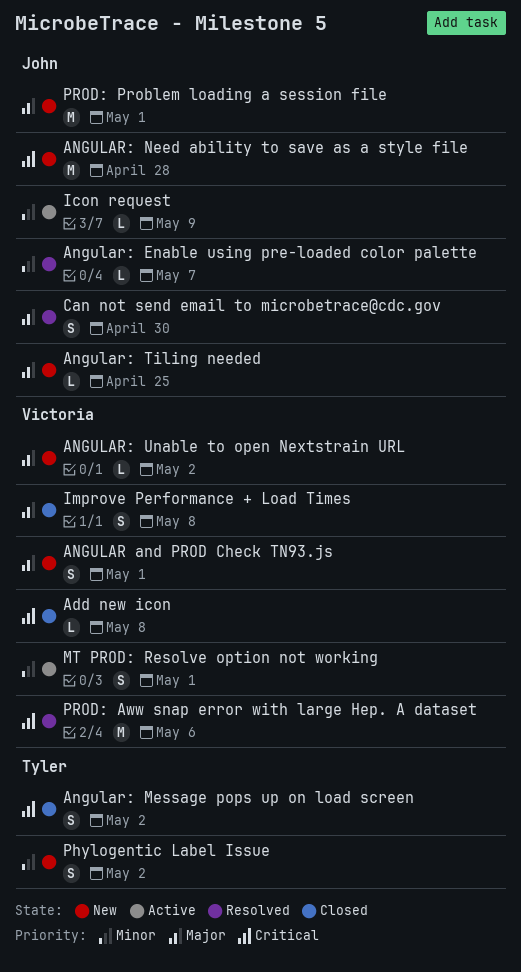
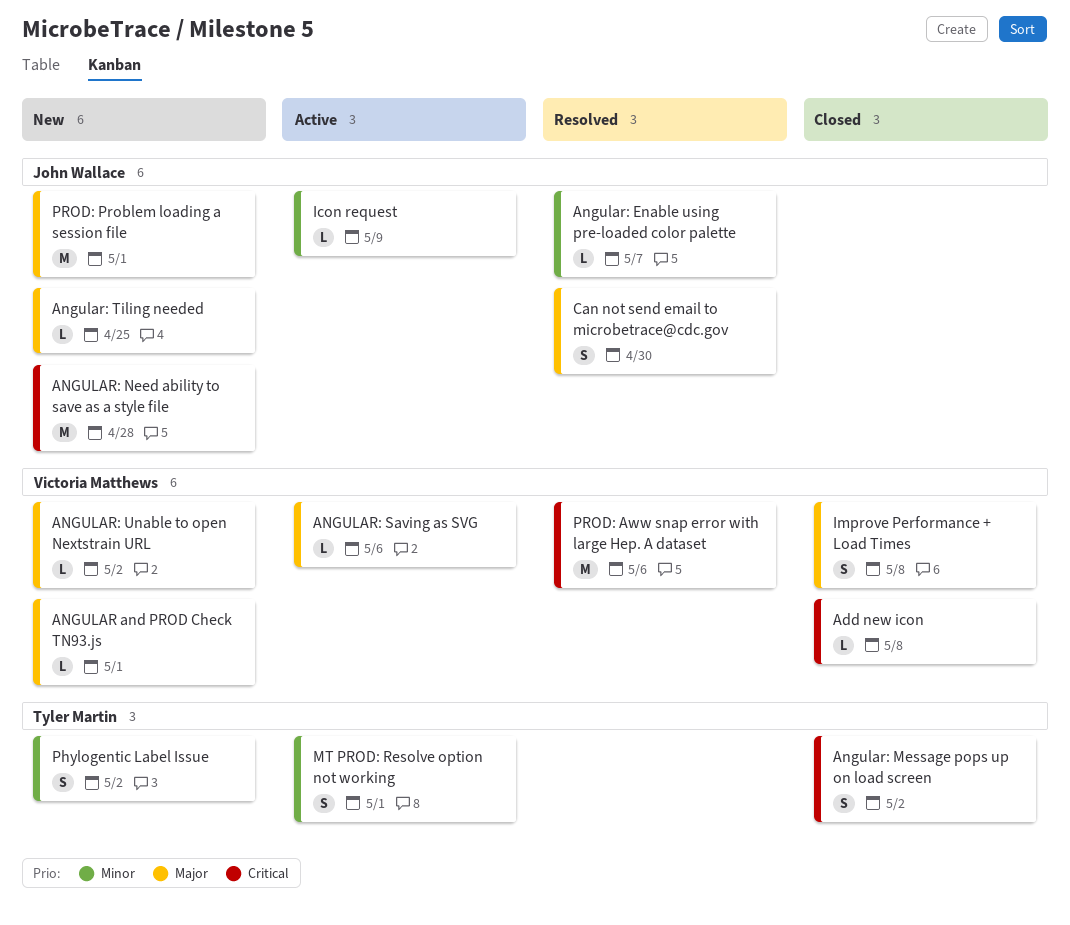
ANGULAR and PROD Check TN93.js, estimate: S -> L
ANGULAR: Saving as SVG: none -> present
MT PROD: Resolve option not working, owner: Victoria Matthews -> Tyler Martin

